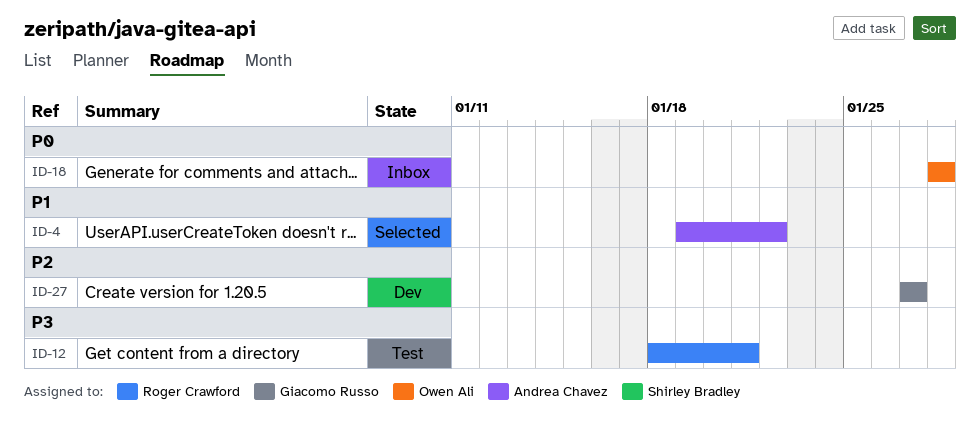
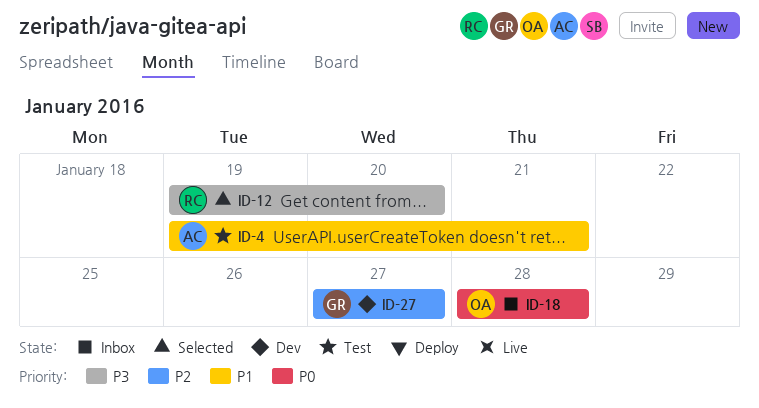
ID-4, status: Selected -> Test
ID-4, due: Jan 22 -> Jan 21
ID-12, status: Test -> Selected
ID-12, start: Jan 18 -> Jan 19
ID-12, due: Jan 21 -> Jan 20

